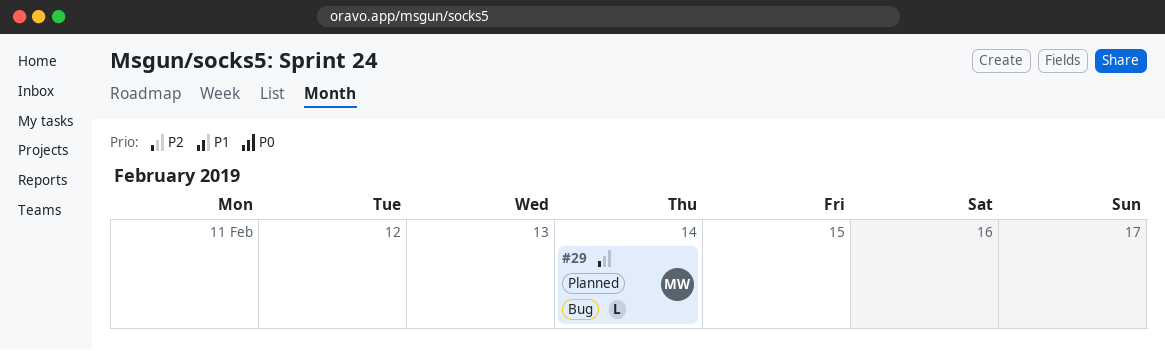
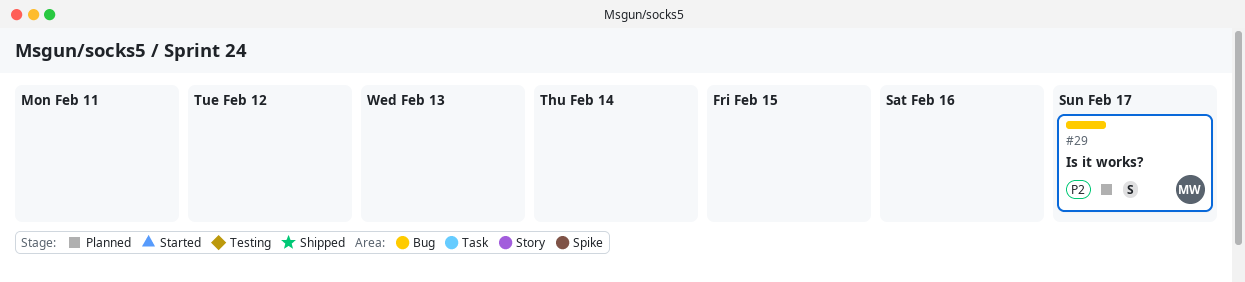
#29, estimate: L -> S
#29, due: Feb 14 -> Feb 17

